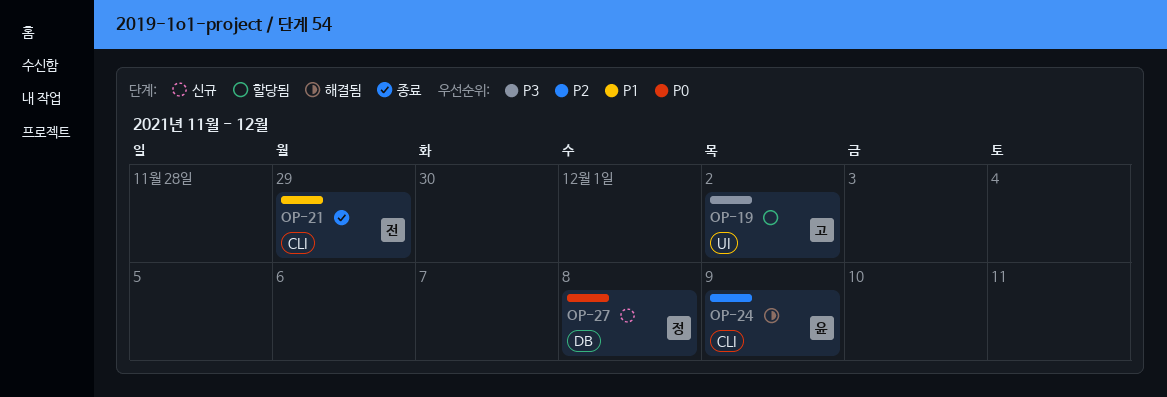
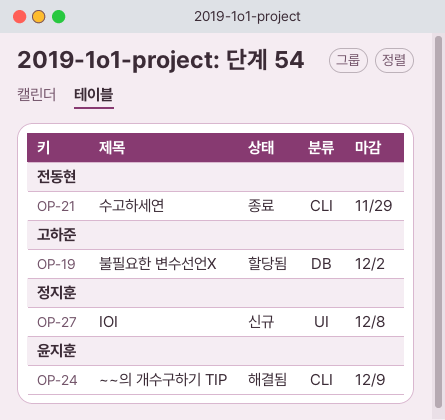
OP-19, label: UI -> DB
OP-27, label: DB -> UI

